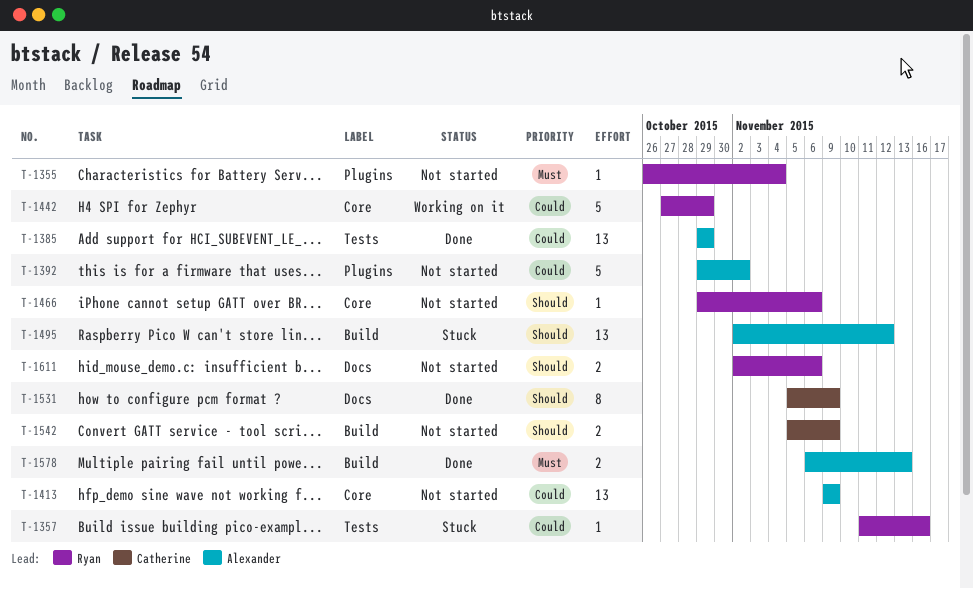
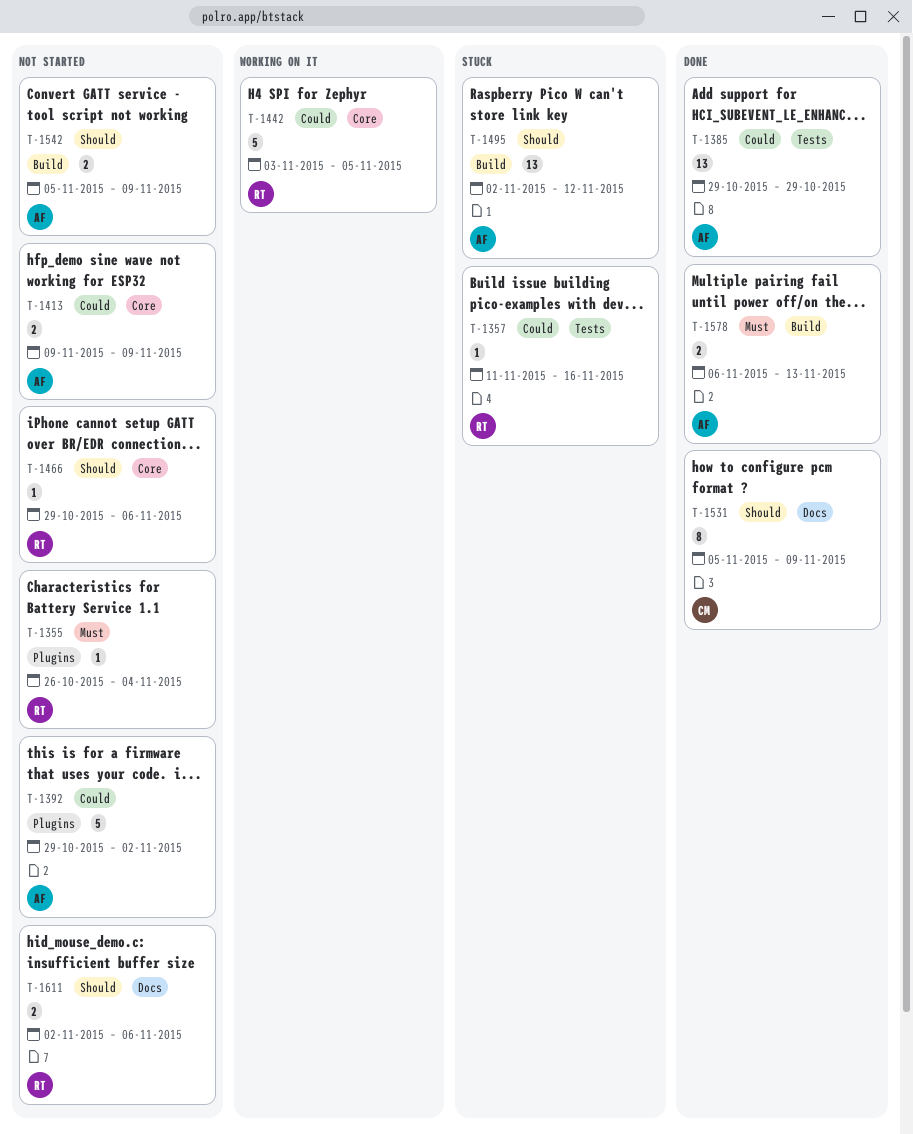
T-1413, estimate: 13 -> 2
T-1442, start: Oct 27 -> Nov 3
T-1442, due: Oct 29 -> Nov 5
T-1542, owner: Catherine -> Alexander

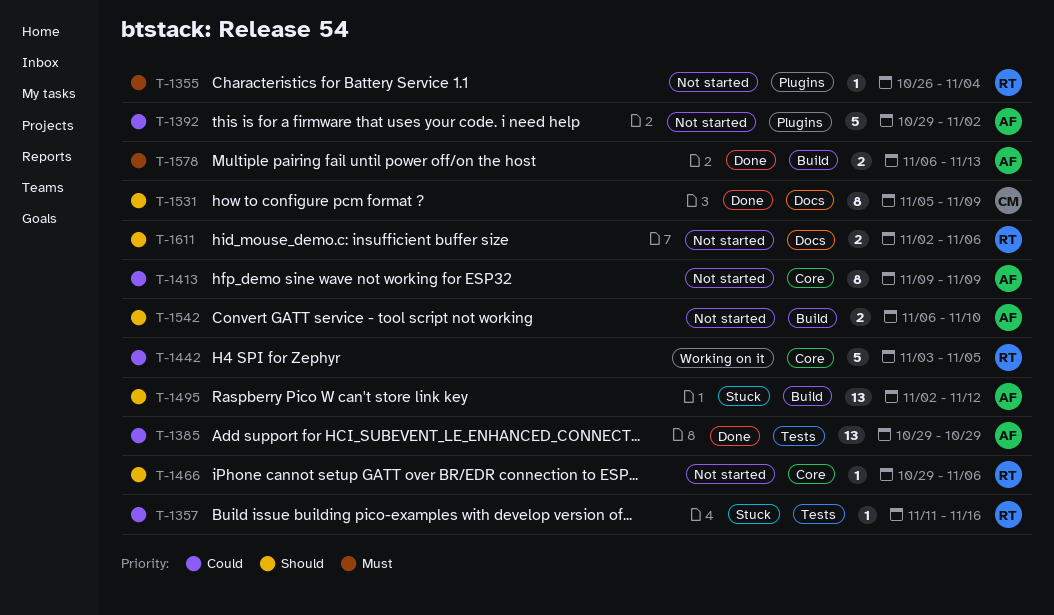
T-1413, estimate: 2 -> 8
T-1542, start: Nov 5 -> Nov 6
T-1542, due: Nov 9 -> Nov 10

